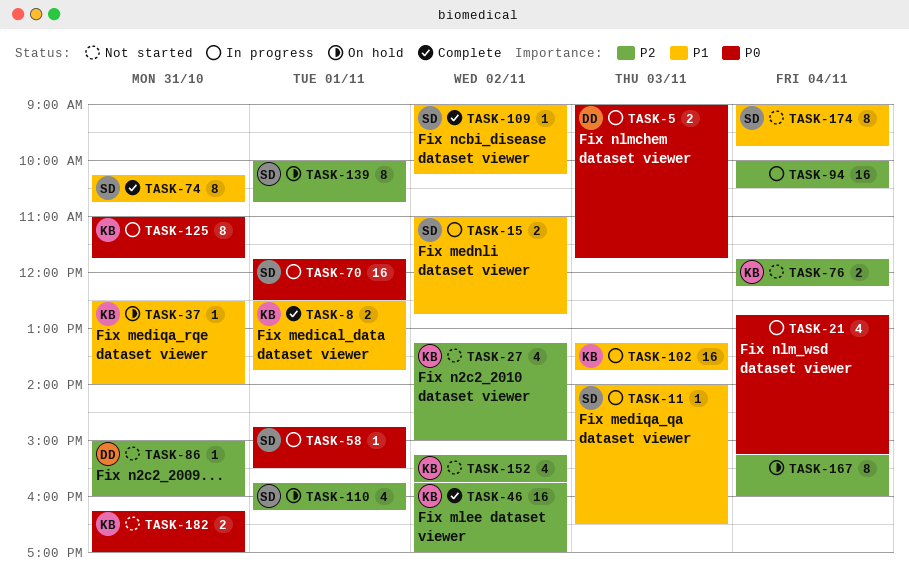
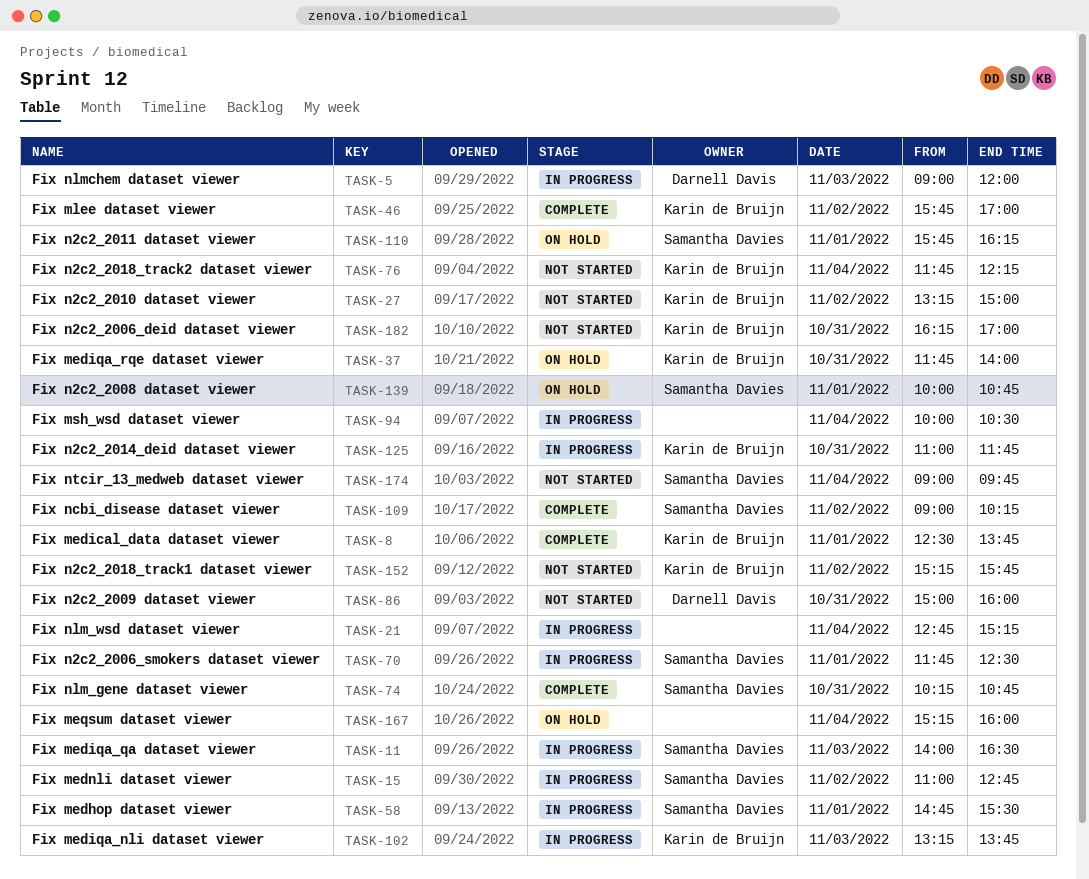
TASK-5, ends: 11:45 -> 12:00
TASK-37, begins: 12:30 -> 11:45

